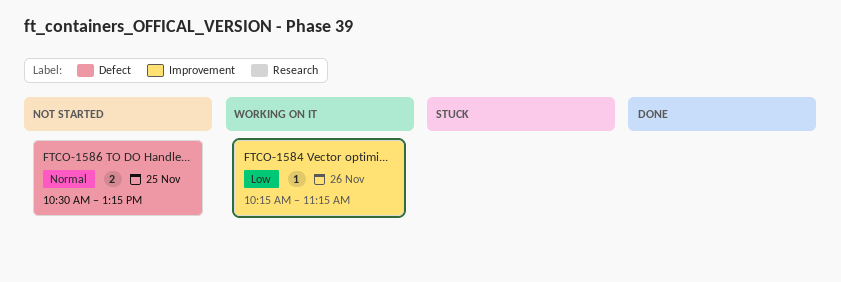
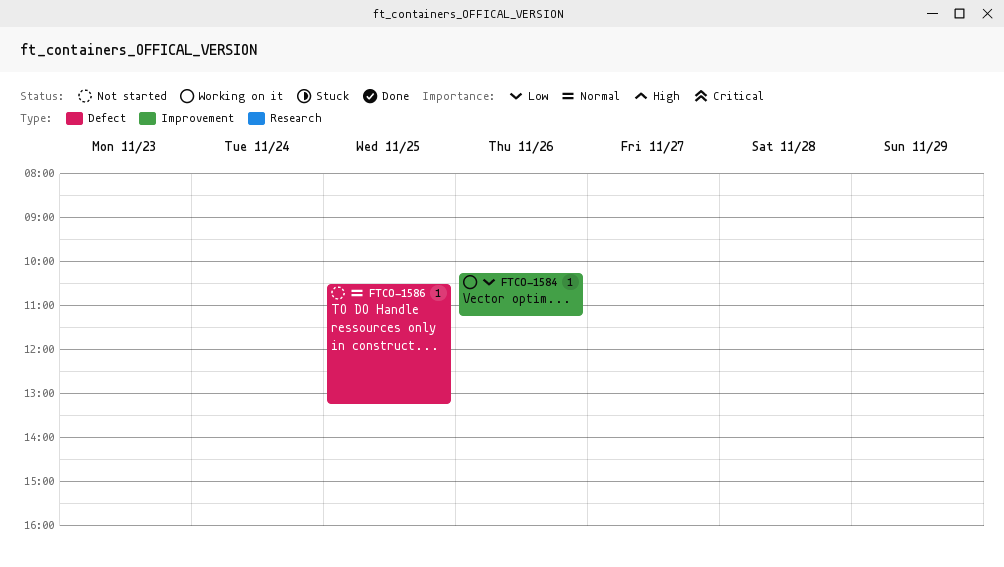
FTCO-1586, estimate: 2 -> 1

